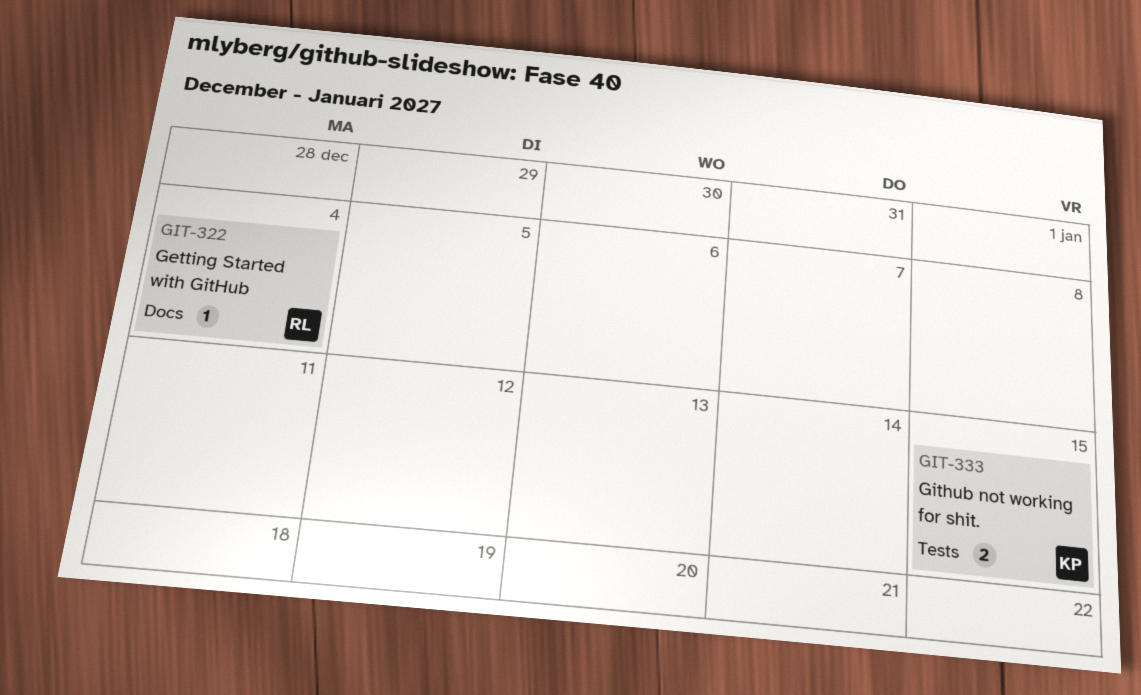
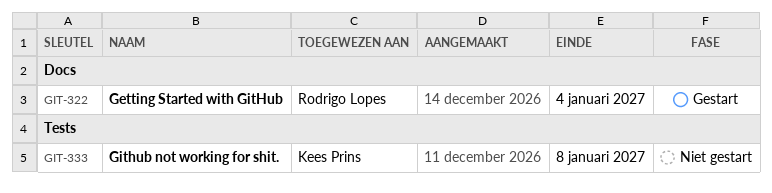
GIT-333, due: Jan 15 -> Jan 8

